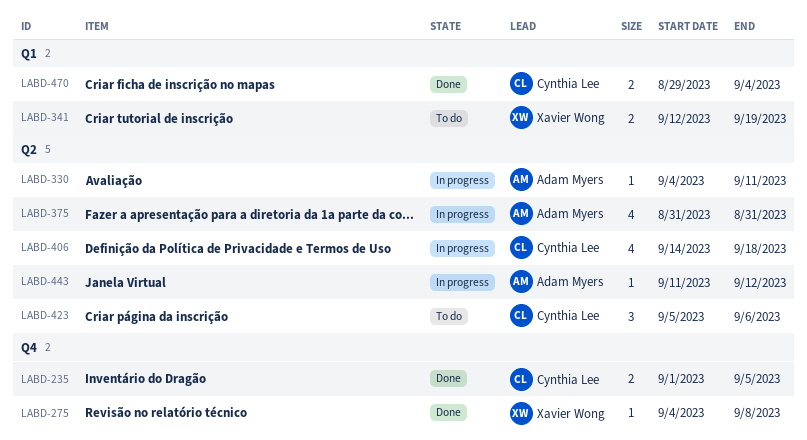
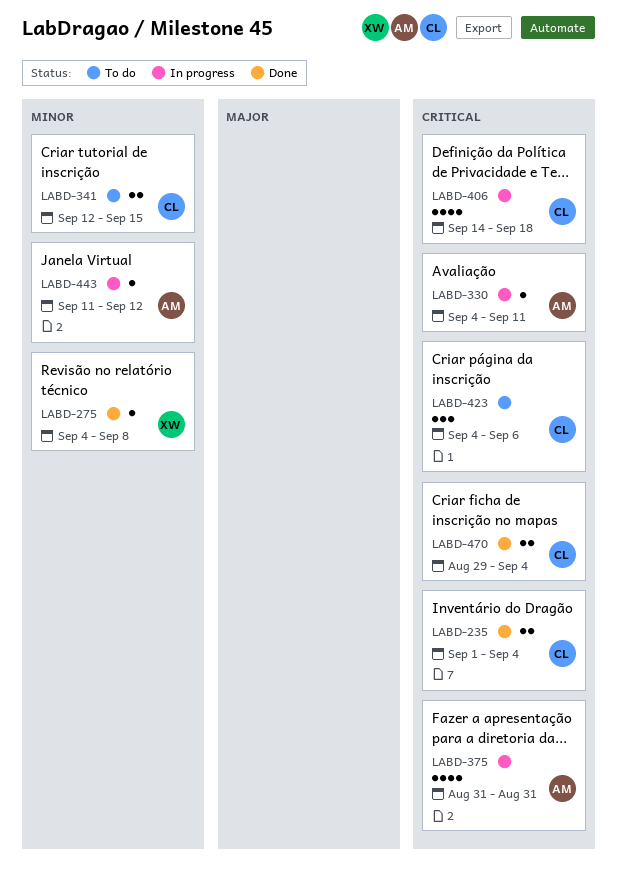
LABD-235, due: Sep 5 -> Sep 4
LABD-341, owner: Xavier Wong -> Cynthia Lee
LABD-341, due: Sep 19 -> Sep 15
LABD-423, start: Sep 5 -> Sep 4

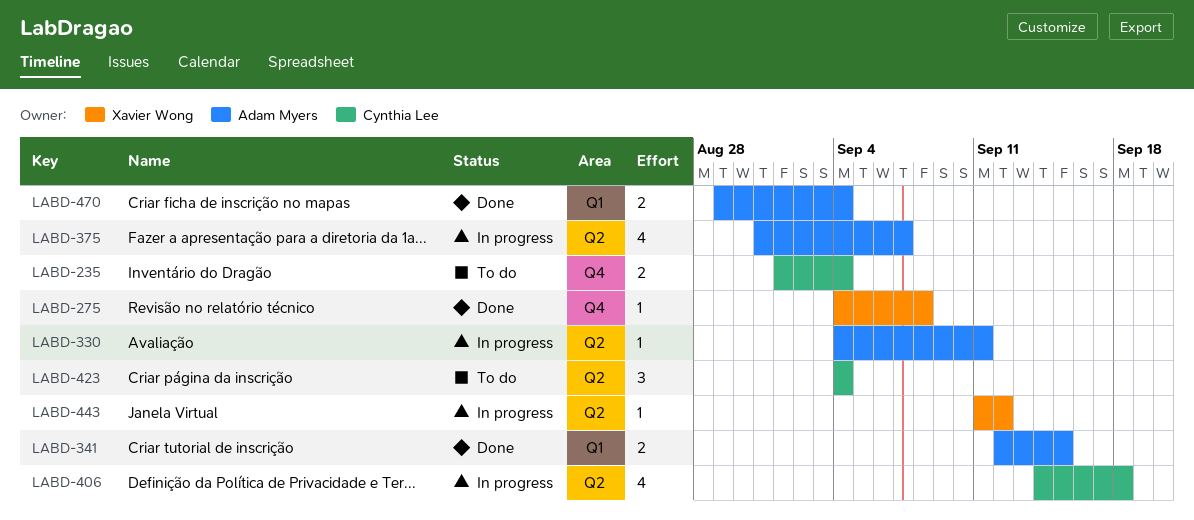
LABD-235, status: Done -> To do
LABD-341, status: To do -> Done
LABD-341, owner: Cynthia Lee -> Adam Myers
LABD-375, due: Aug 31 -> Sep 7
LABD-423, due: Sep 6 -> Sep 4
LABD-443, owner: Adam Myers -> Xavier Wong
LABD-470, owner: Cynthia Lee -> Adam Myers

